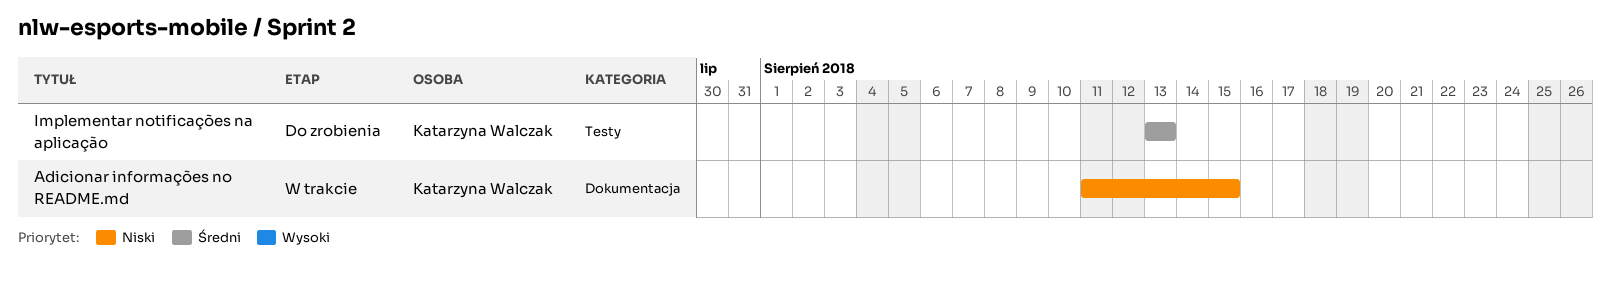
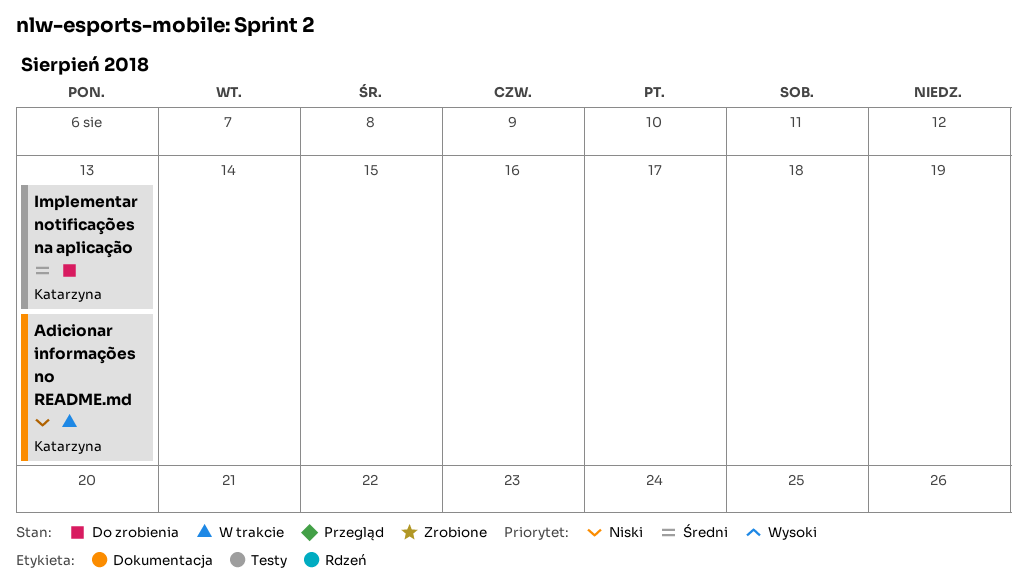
Adicionar informações no README.md, due: Aug 15 -> Aug 13

